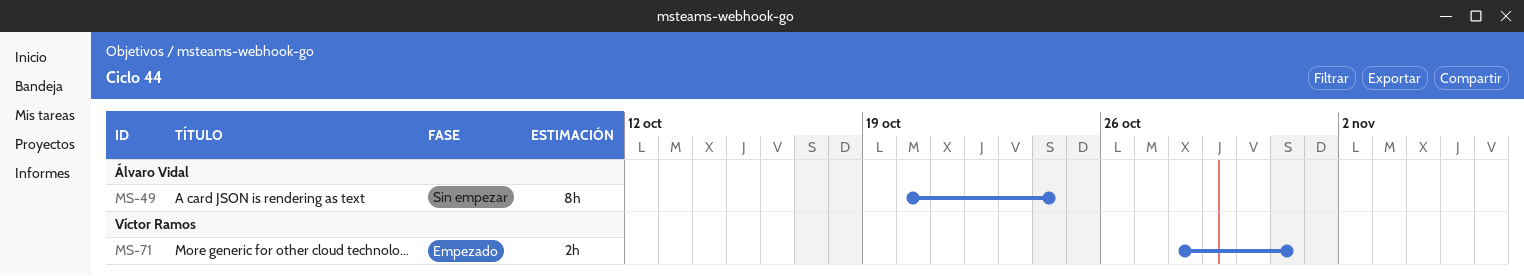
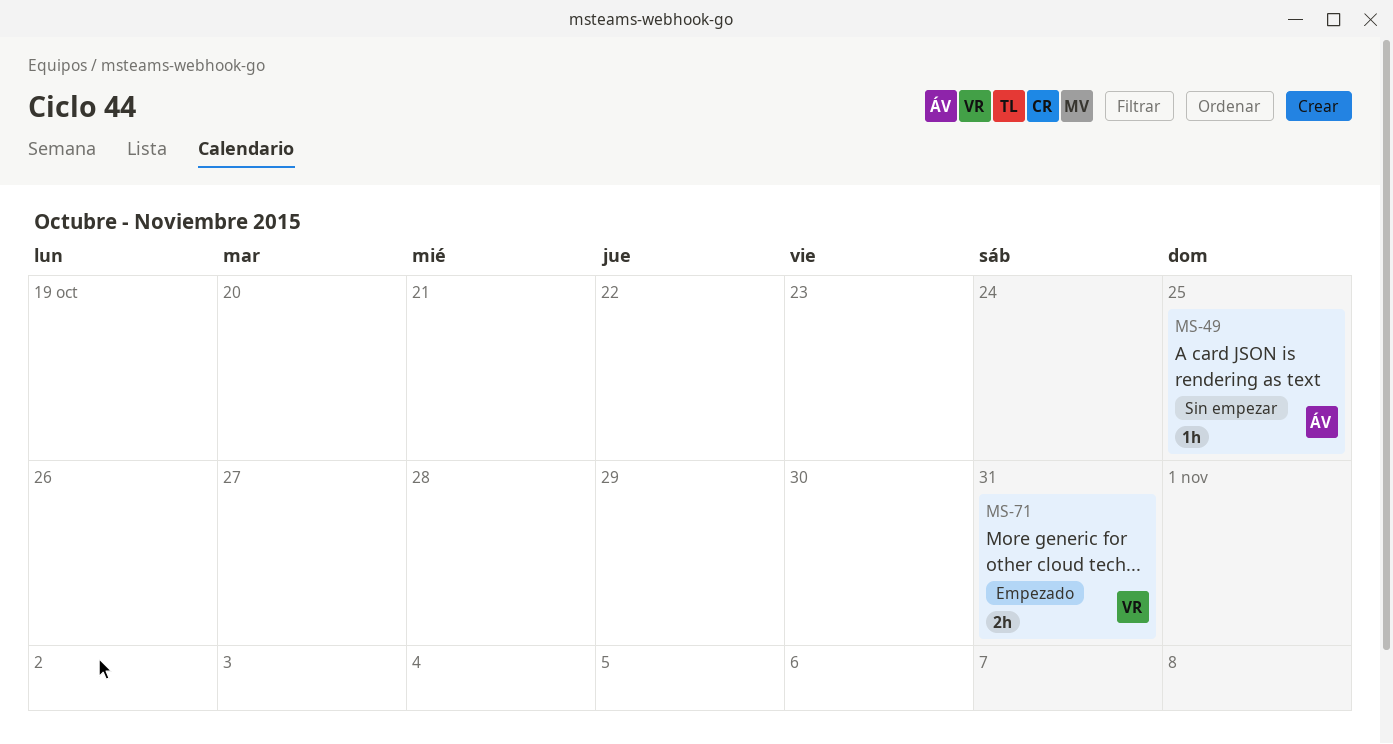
MS-49, estimate: 8h -> 1h
MS-49, due: Oct 24 -> Oct 25

